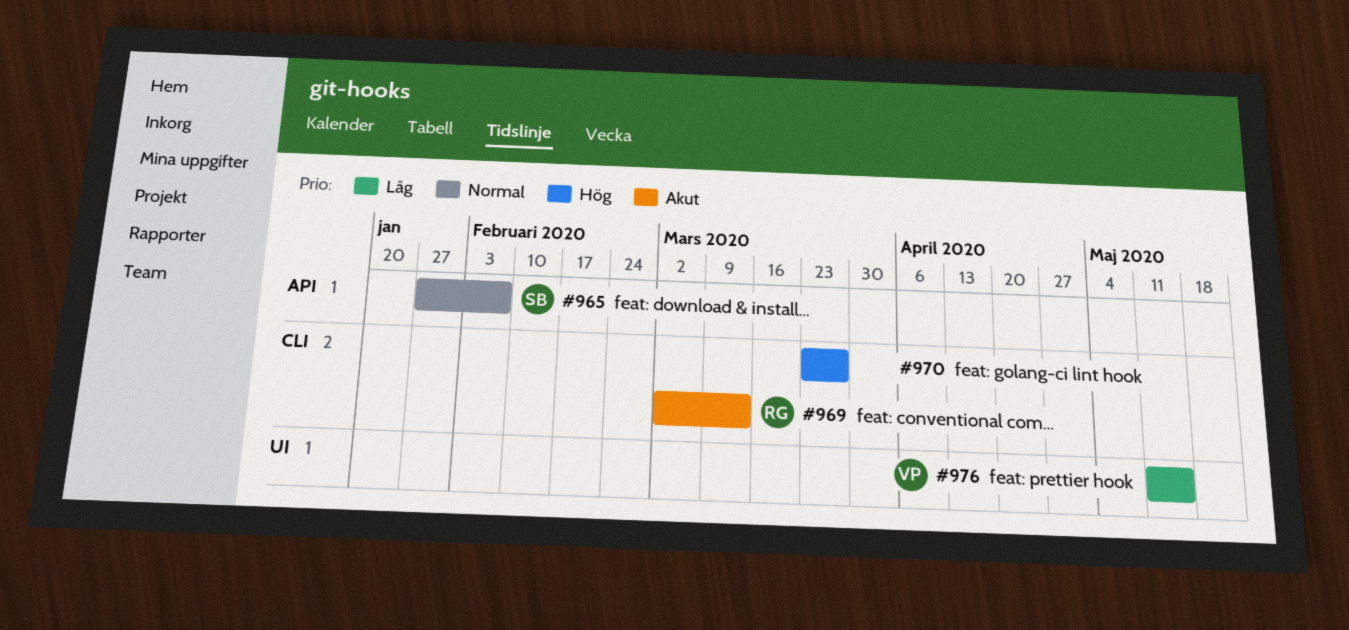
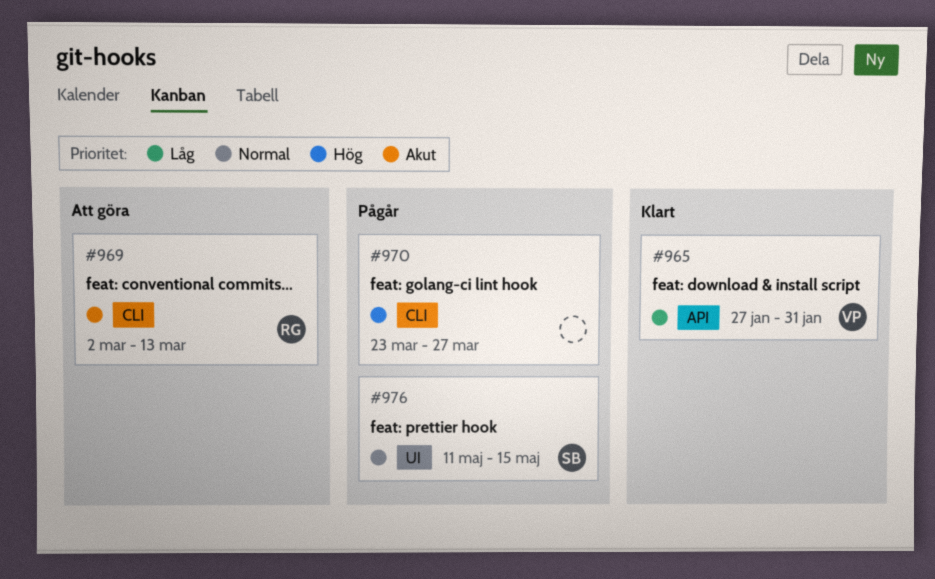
#965, owner: SB -> VP
#965, priority: Normal -> Låg
#965, due: Feb 7 -> Jan 31
#976, owner: VP -> SB
#976, priority: Låg -> Normal

